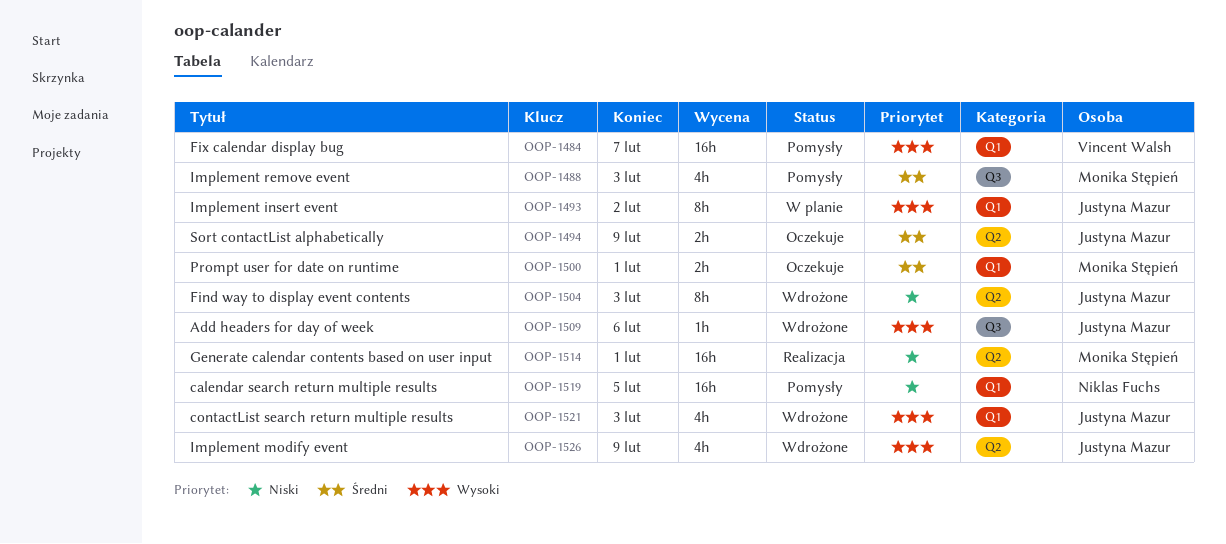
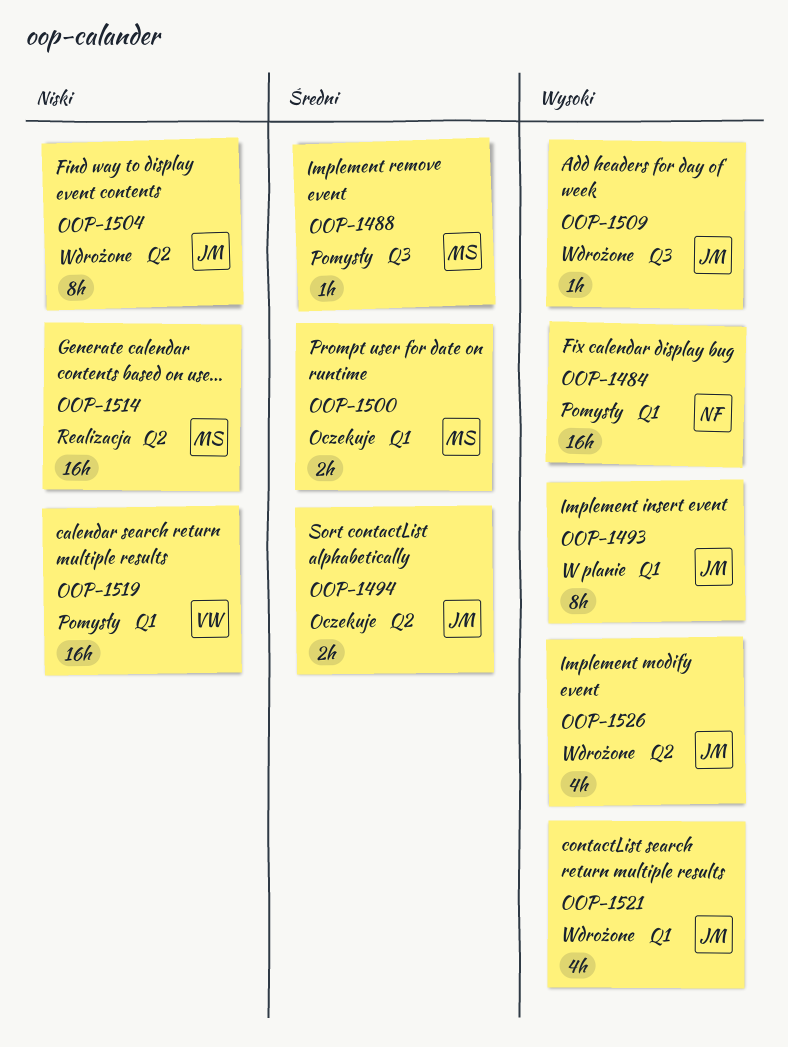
OOP-1484, owner: Vincent Walsh -> Niklas Fuchs
OOP-1488, estimate: 4h -> 1h
OOP-1519, owner: Niklas Fuchs -> Vincent Walsh

